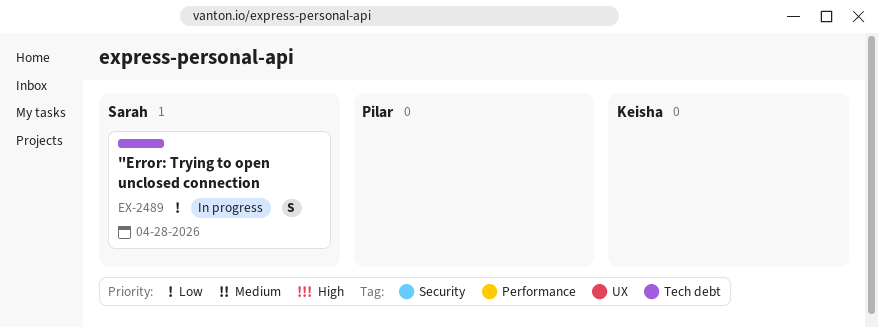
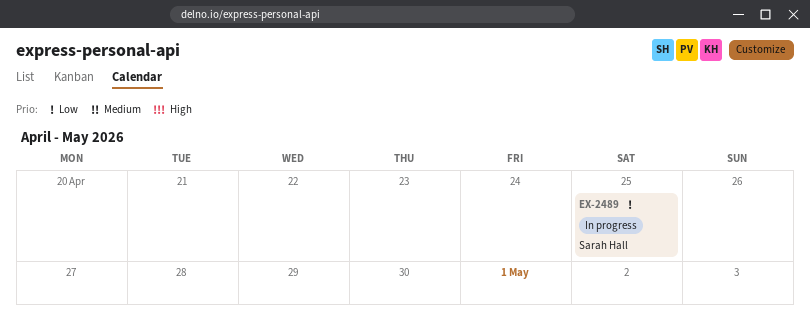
EX-2489, due: Apr 28 -> Apr 25

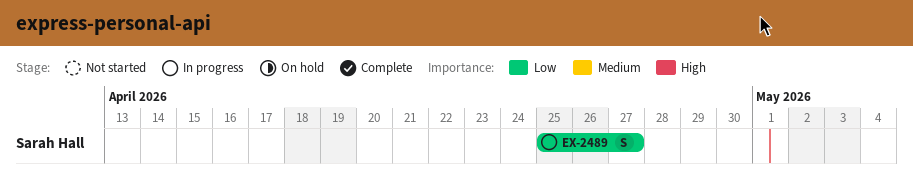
EX-2489, due: Apr 25 -> Apr 27

